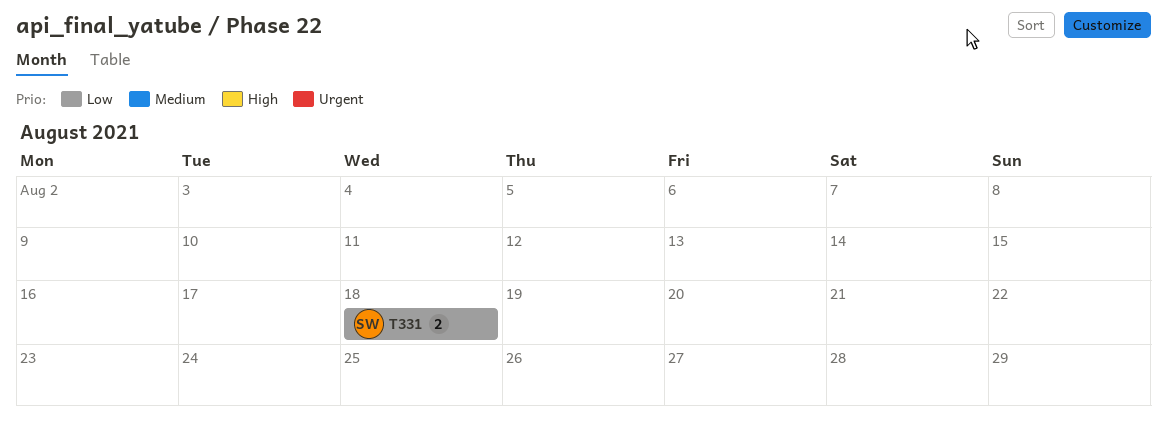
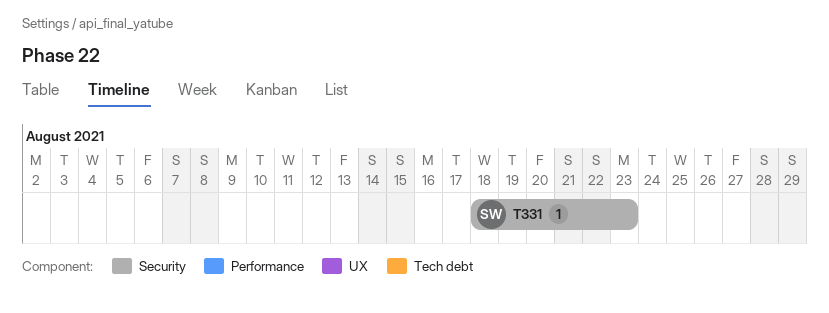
T331, estimate: 2 -> 1
T331, due: Aug 18 -> Aug 23

